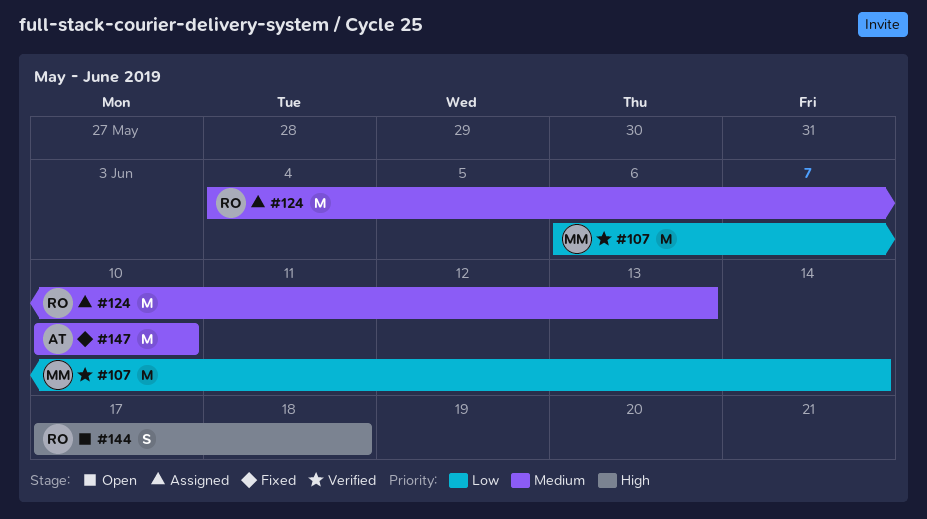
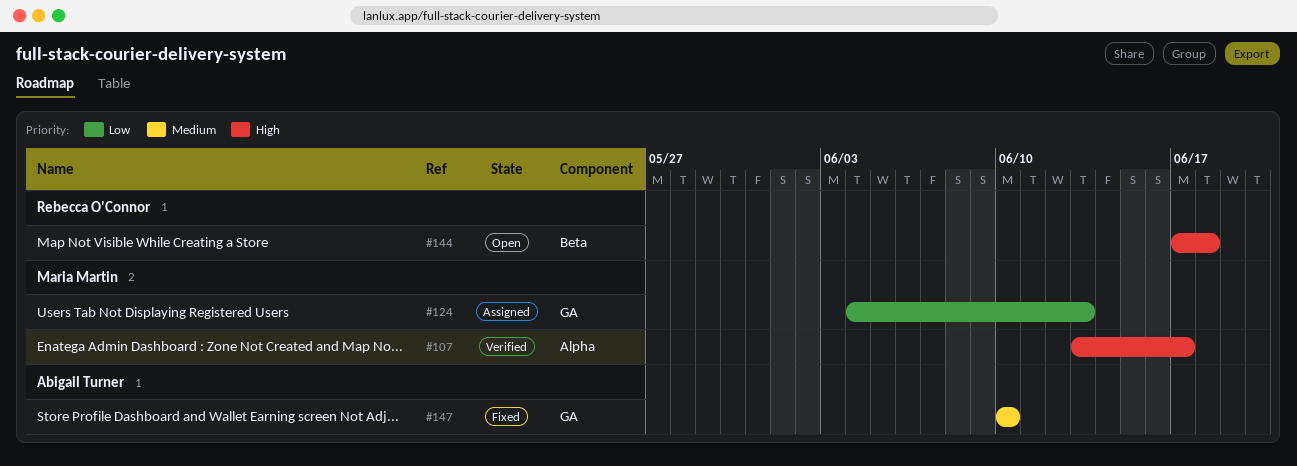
#107, priority: Low -> High
#107, start: Jun 6 -> Jun 13
#107, due: Jun 14 -> Jun 17
#124, owner: Rebecca O'Connor -> Maria Martin
#124, priority: Medium -> Low

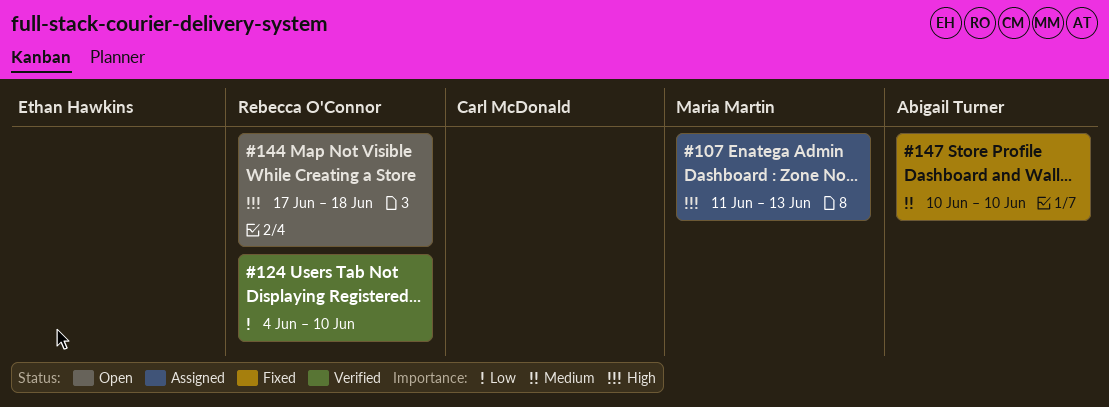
#107, status: Verified -> Assigned
#107, start: Jun 13 -> Jun 11
#107, due: Jun 17 -> Jun 13
#124, status: Assigned -> Verified
#124, owner: Maria Martin -> Rebecca O'Connor
#124, due: Jun 13 -> Jun 10

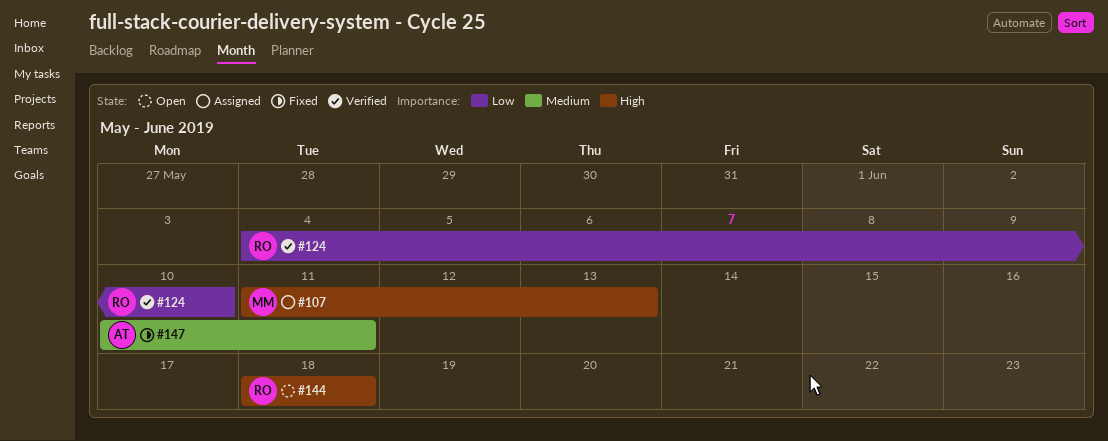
#144, start: Jun 17 -> Jun 18
#147, due: Jun 10 -> Jun 11

